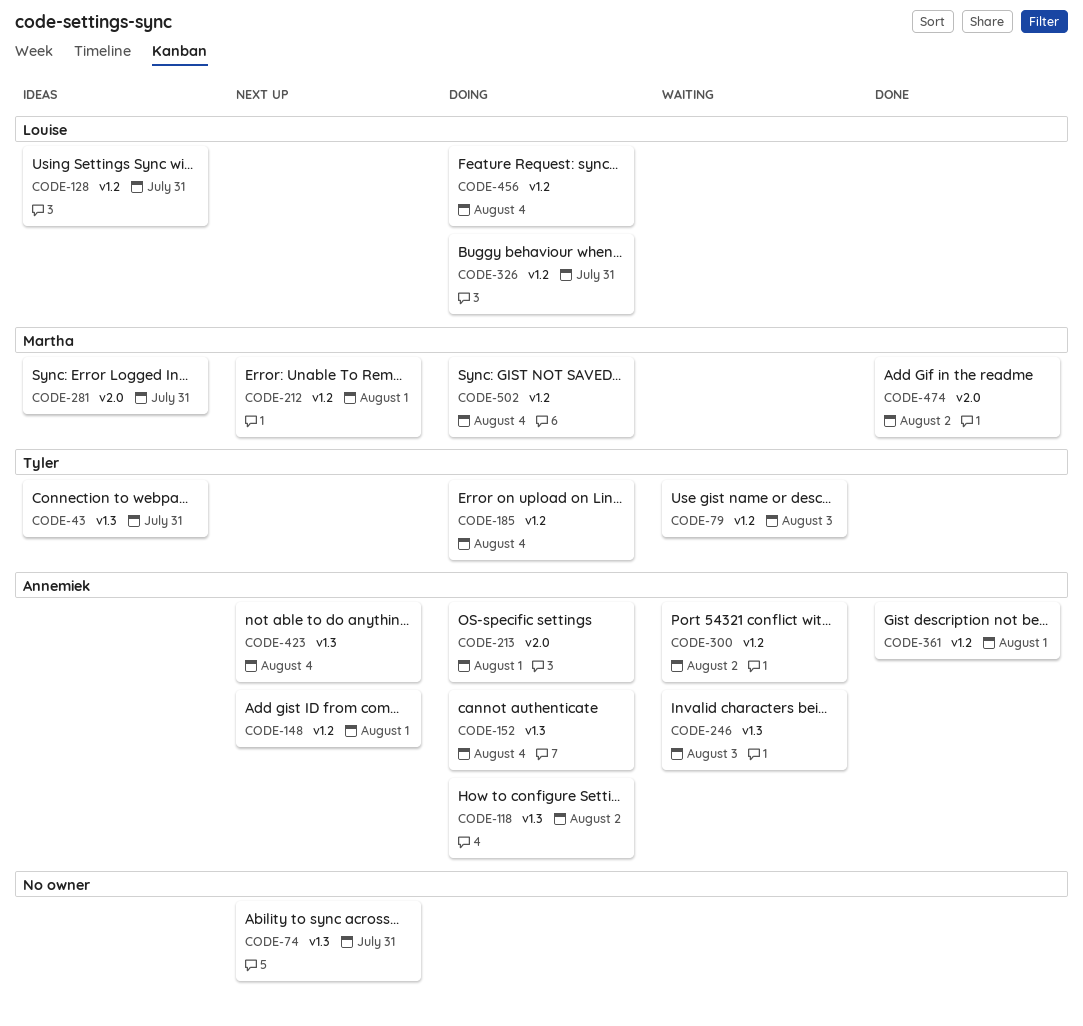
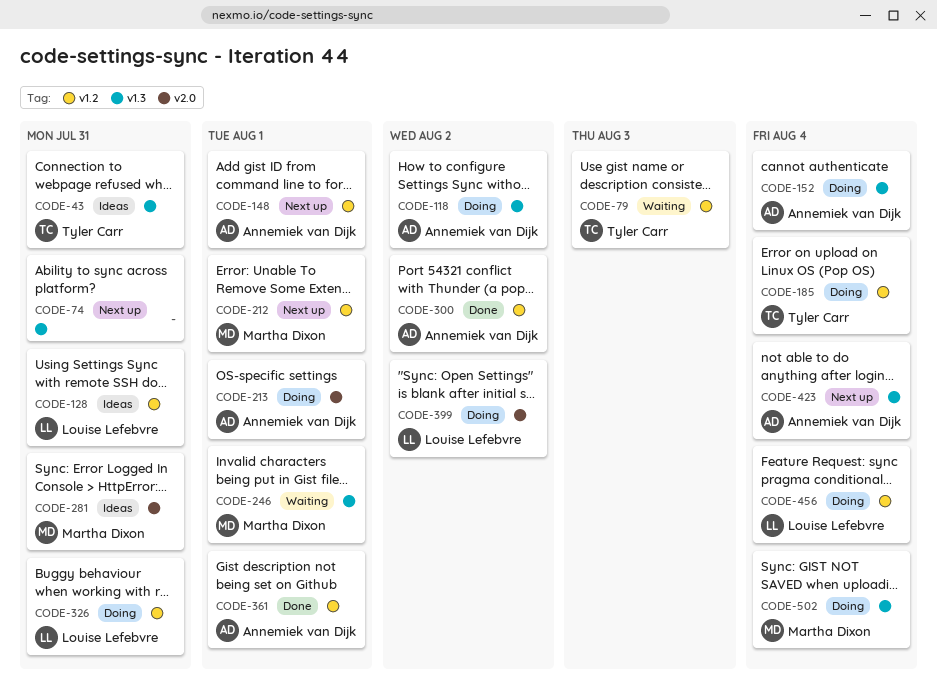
CODE-246, owner: Annemiek van Dijk -> Martha Dixon
CODE-246, due: Aug 3 -> Aug 1
CODE-300, status: Waiting -> Done
CODE-399: none -> present
CODE-474: present -> none
CODE-502, label: v1.2 -> v1.3

